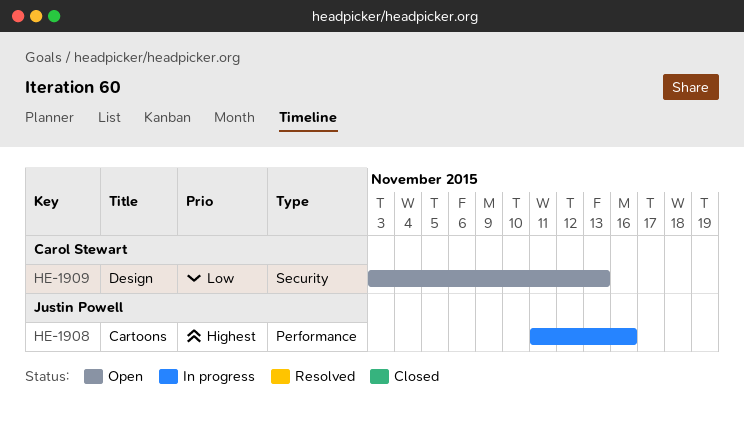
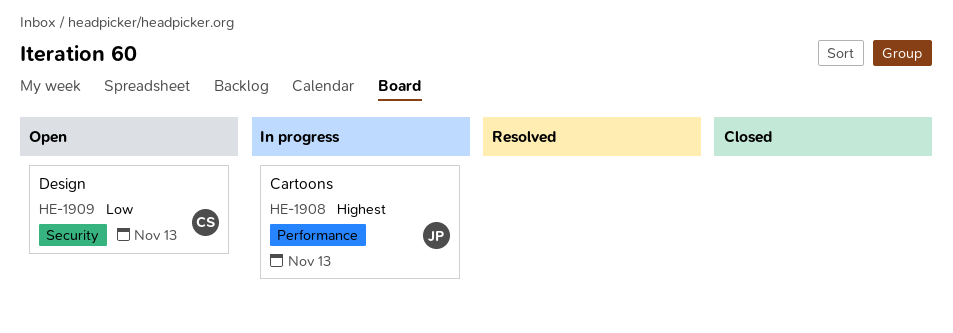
HE-1908, due: Nov 16 -> Nov 13

